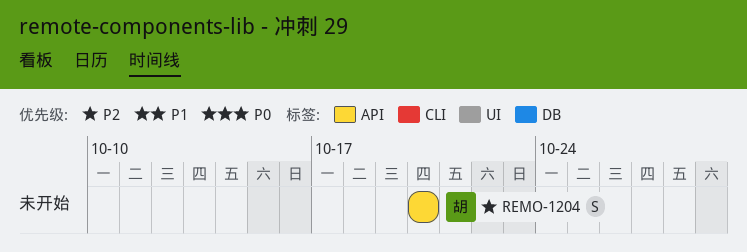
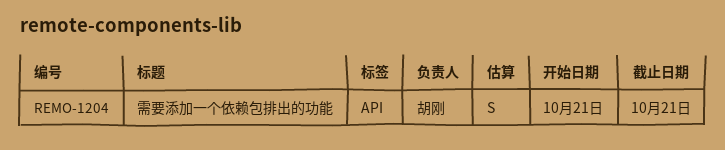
REMO-1204, start: Oct 20 -> Oct 21
REMO-1204, due: Oct 20 -> Oct 21

